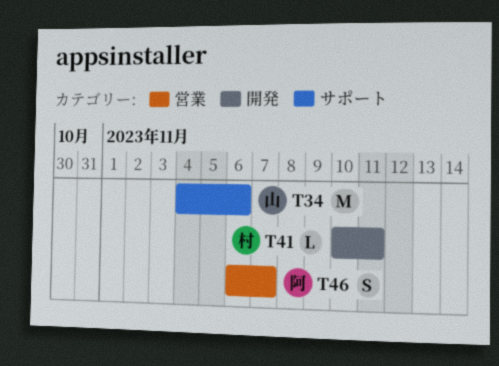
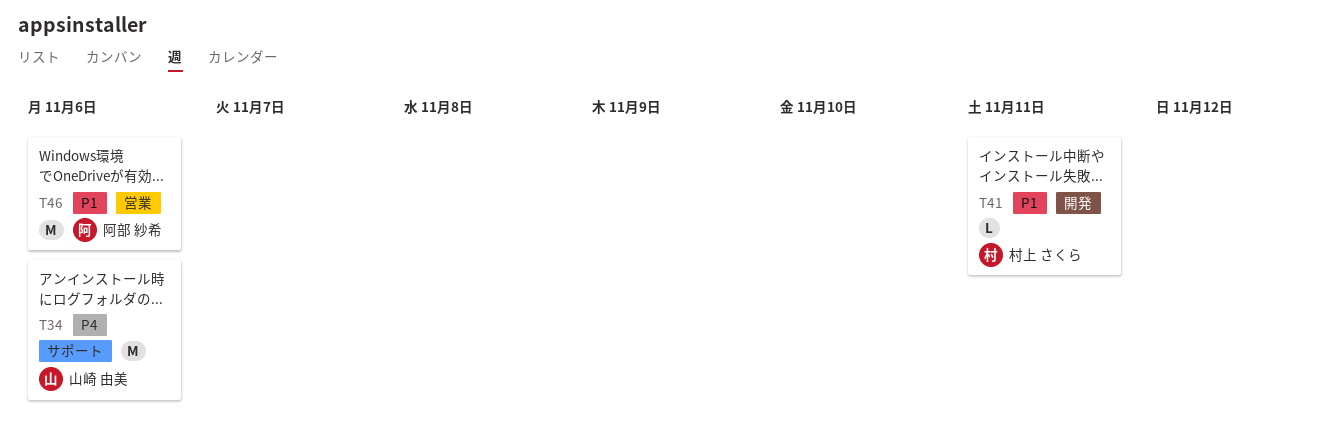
T46, estimate: S -> M
T46, due: Nov 7 -> Nov 6

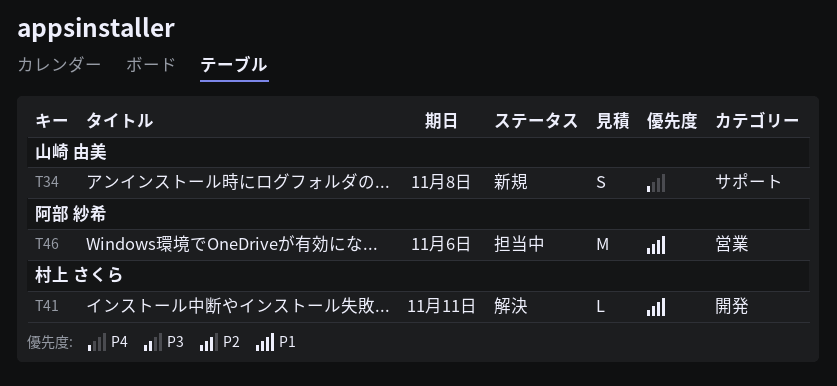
T34, estimate: M -> S
T34, due: Nov 6 -> Nov 8

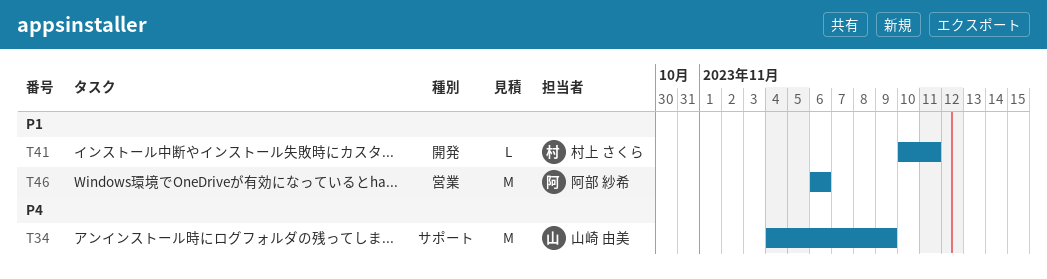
T34, estimate: S -> M
T34, due: Nov 8 -> Nov 9

